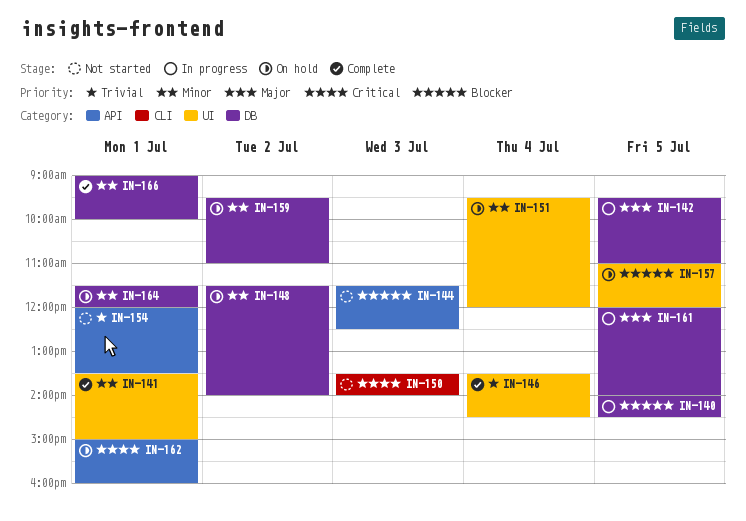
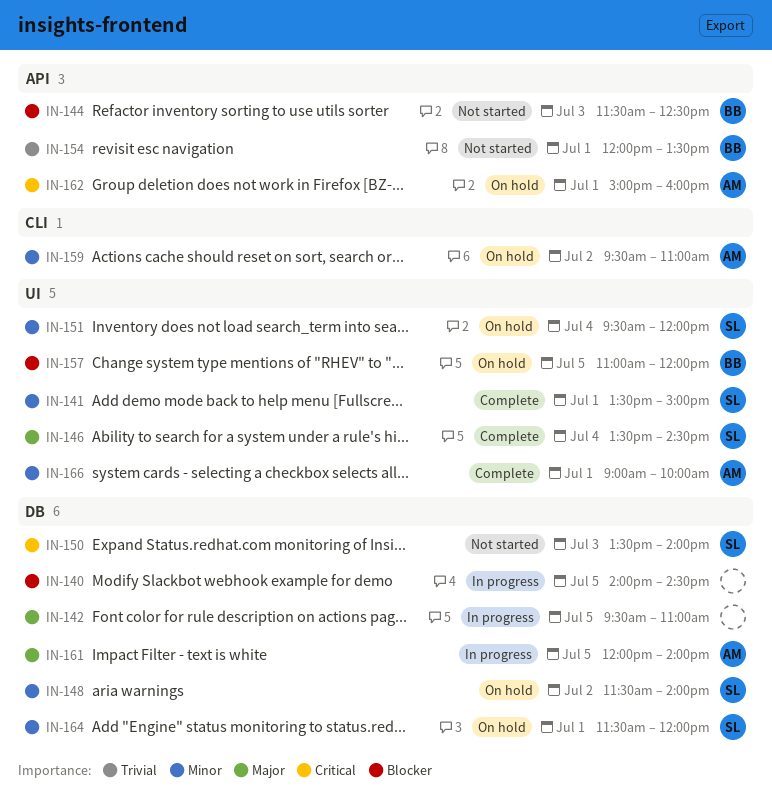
IN-146, priority: Trivial -> Major
IN-150, label: CLI -> DB
IN-159, label: DB -> CLI
IN-166, label: DB -> UI

